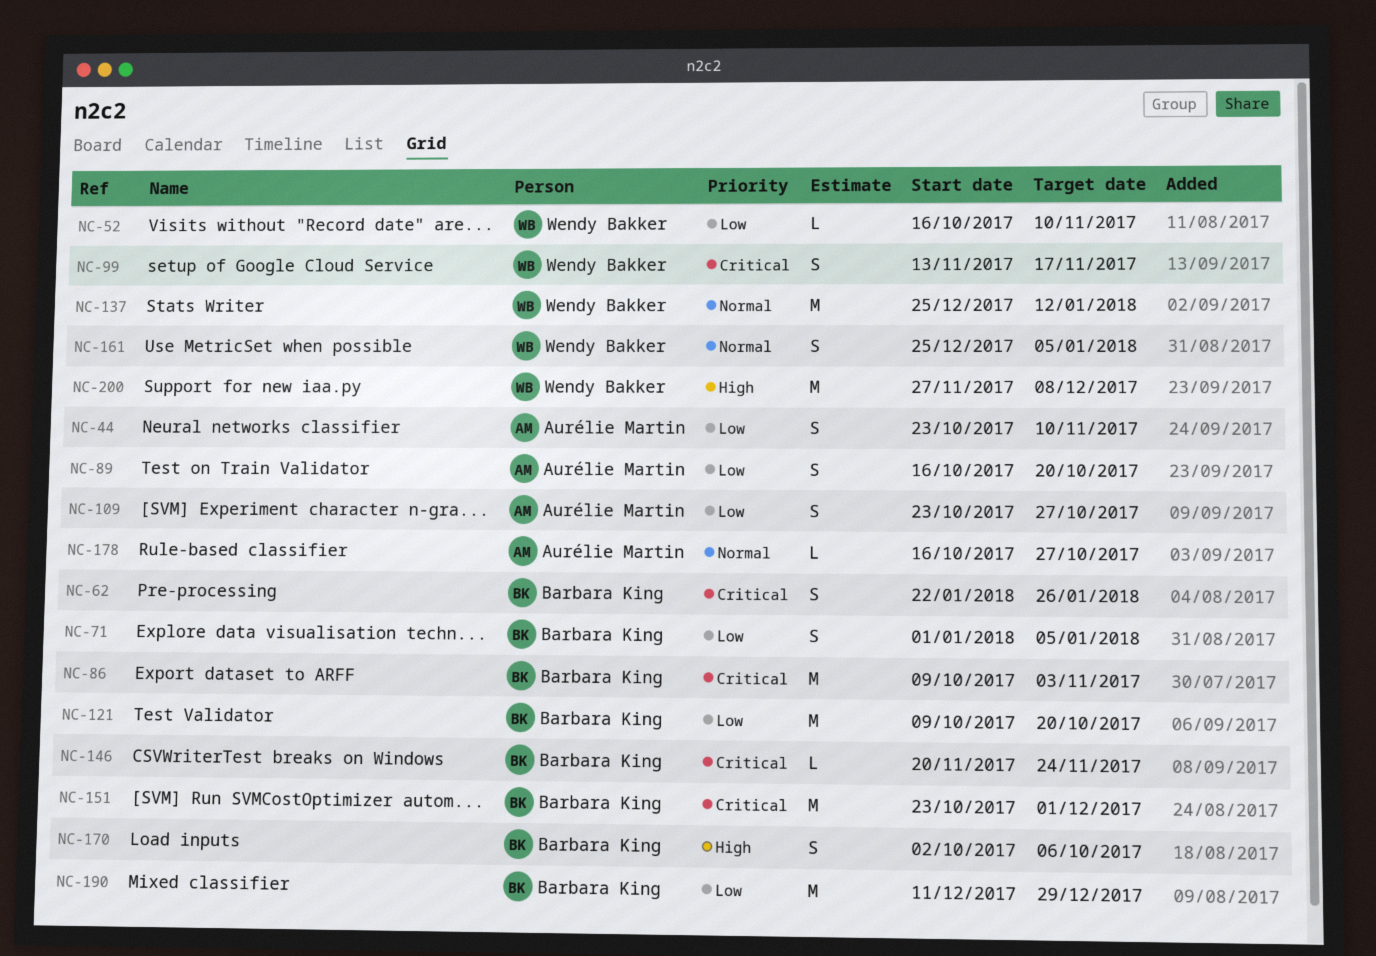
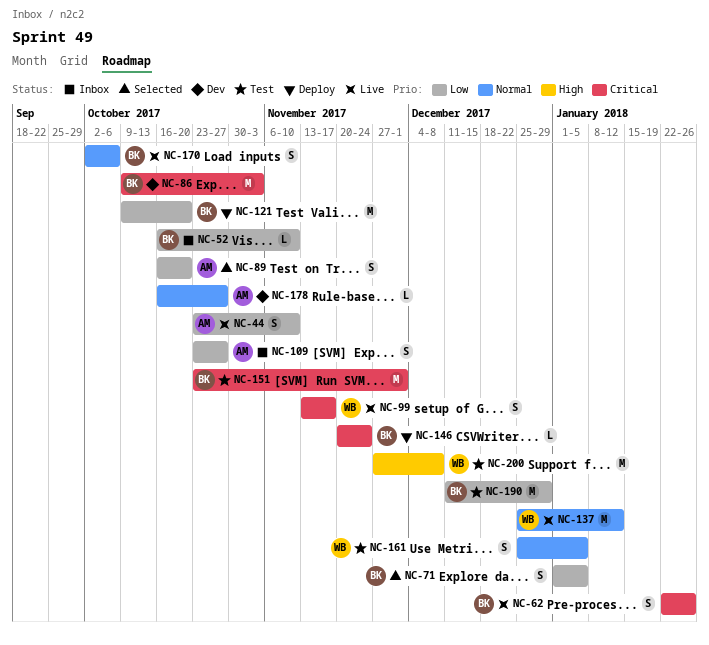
NC-52, owner: Wendy Bakker -> Barbara King
NC-170, priority: High -> Normal

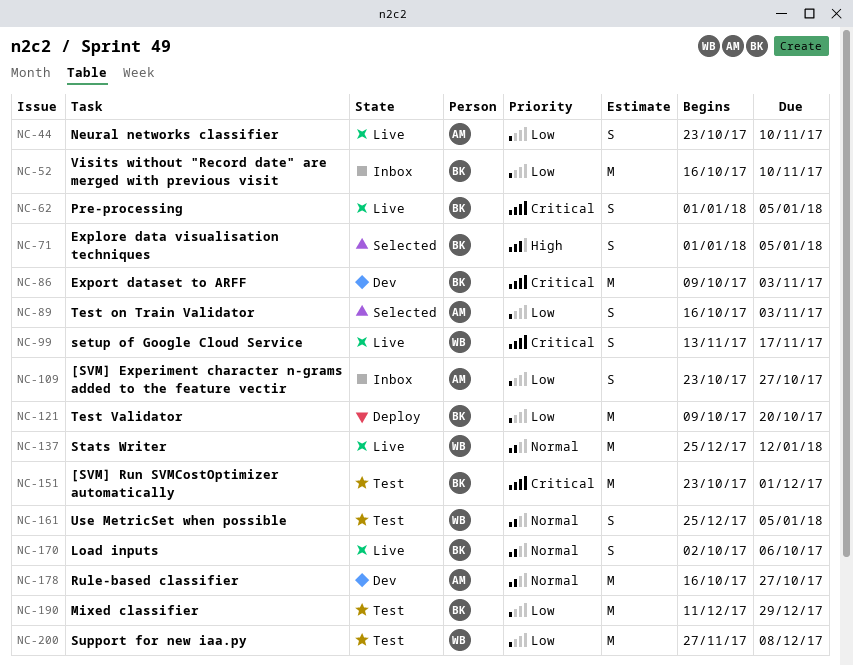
NC-52, estimate: L -> M
NC-62, start: Jan 22 -> Jan 1
NC-62, due: Jan 26 -> Jan 5
NC-71, priority: Low -> High
NC-89, due: Oct 20 -> Nov 3
NC-146: present -> none
NC-178, estimate: L -> M
NC-200, priority: High -> Low

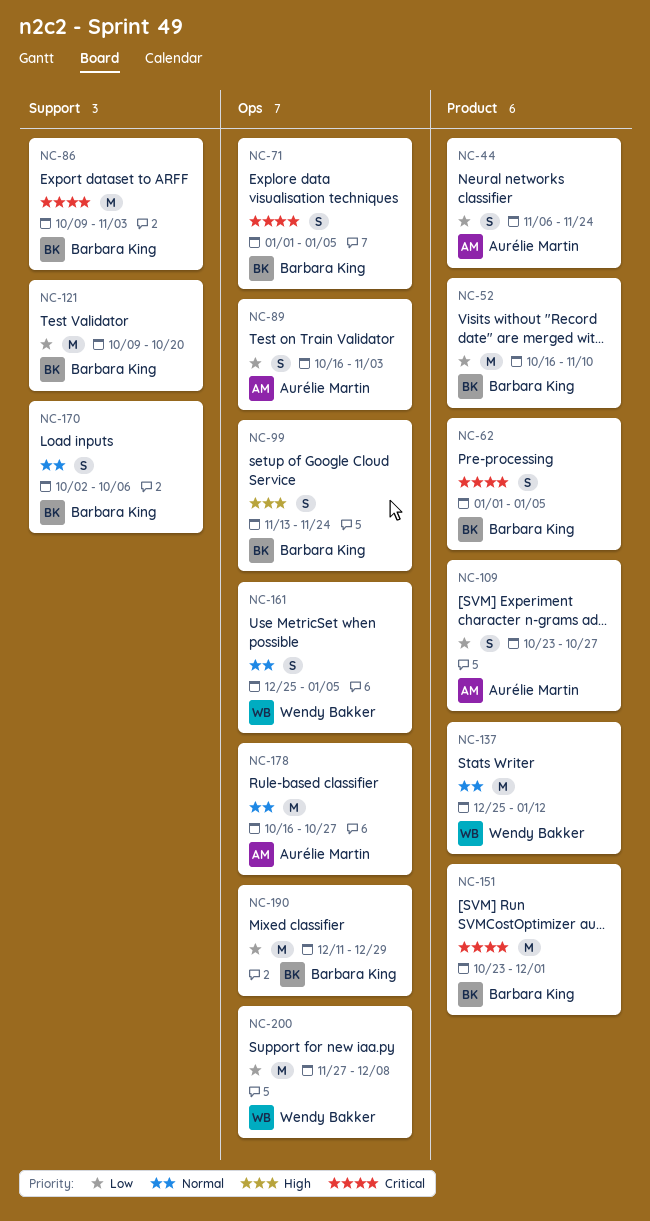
NC-44, start: Oct 23 -> Nov 6
NC-44, due: Nov 10 -> Nov 24
NC-71, priority: High -> Critical
NC-99, owner: Wendy Bakker -> Barbara King
NC-99, priority: Critical -> High
NC-99, due: Nov 17 -> Nov 24

